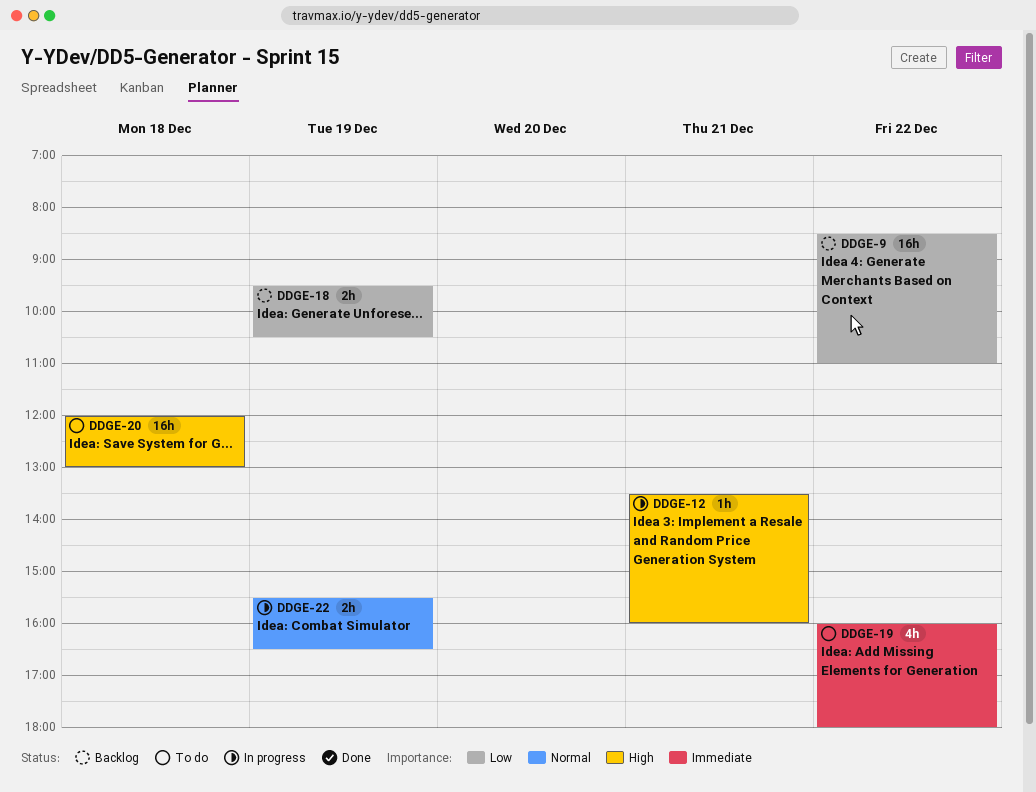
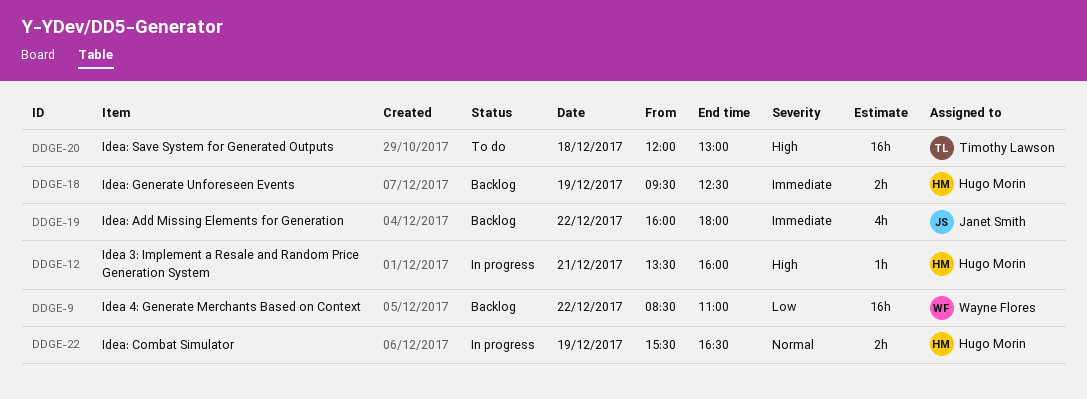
DDGE-18, priority: Low -> Immediate
DDGE-18, ends: 10:30 -> 12:30
DDGE-19, status: To do -> Backlog

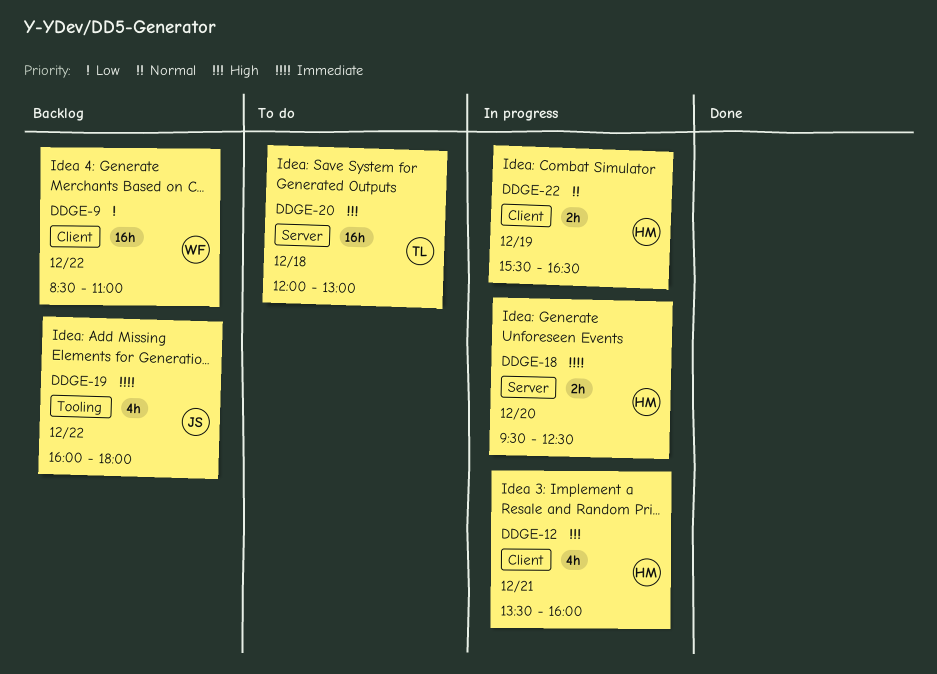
DDGE-12, estimate: 1h -> 4h
DDGE-18, status: Backlog -> In progress
DDGE-18, day: Dec 19 -> Dec 20

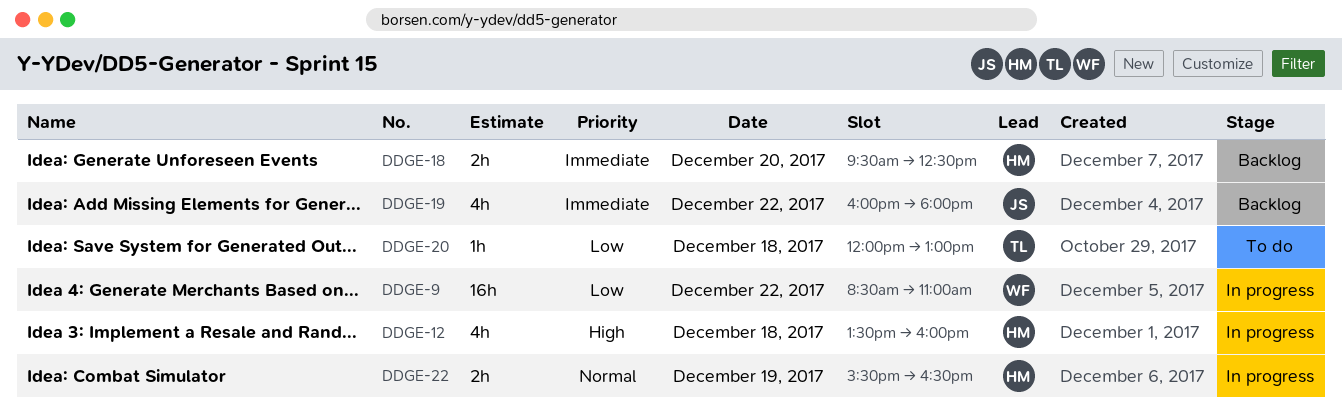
DDGE-9, status: Backlog -> In progress
DDGE-12, day: Dec 21 -> Dec 18
DDGE-18, status: In progress -> Backlog
DDGE-20, priority: High -> Low
DDGE-20, estimate: 16h -> 1h

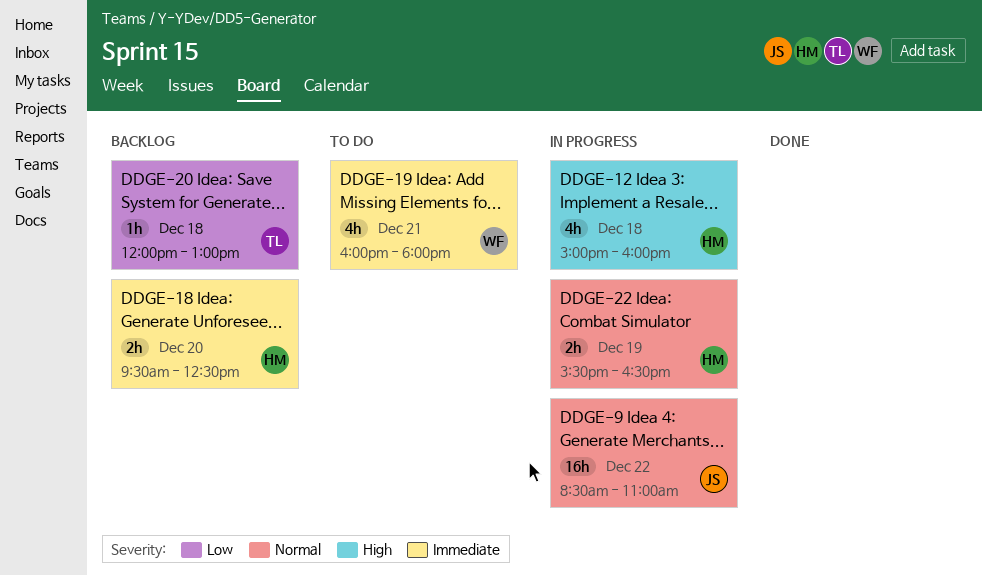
DDGE-9, owner: WF -> JS
DDGE-9, priority: Low -> Normal
DDGE-12, begins: 13:30 -> 15:00
DDGE-19, status: Backlog -> To do
DDGE-19, owner: JS -> WF
DDGE-19, day: Dec 22 -> Dec 21
DDGE-20, status: To do -> Backlog

